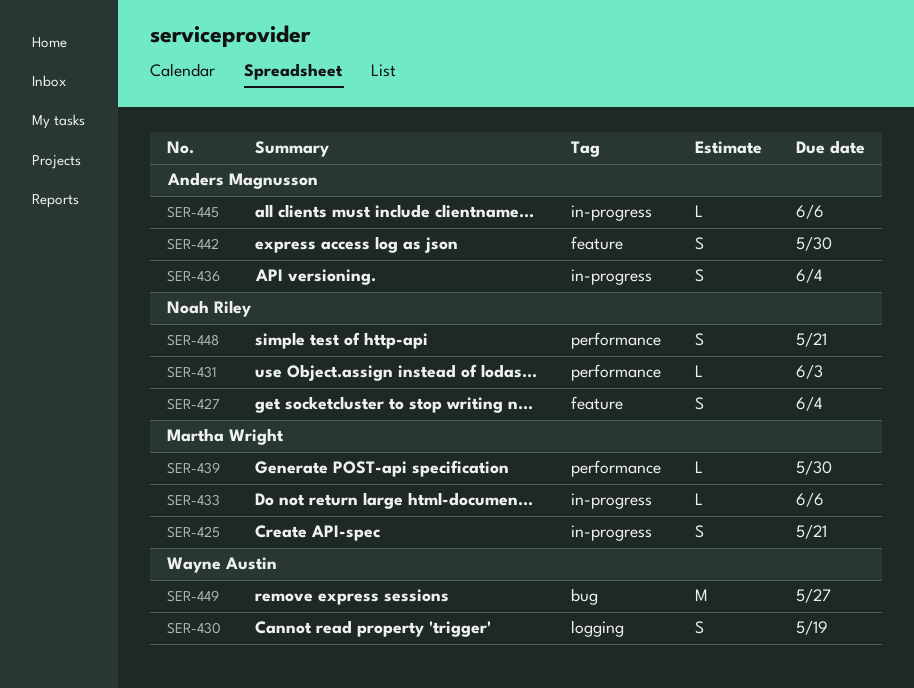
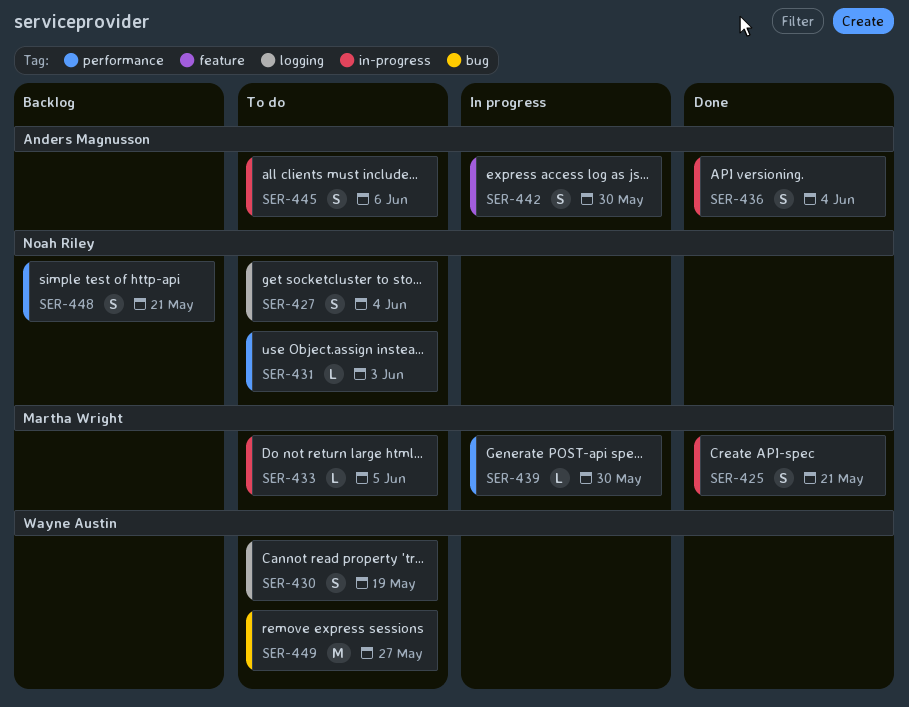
SER-427, label: feature -> logging
SER-433, due: Jun 6 -> Jun 5
SER-445, estimate: L -> S

